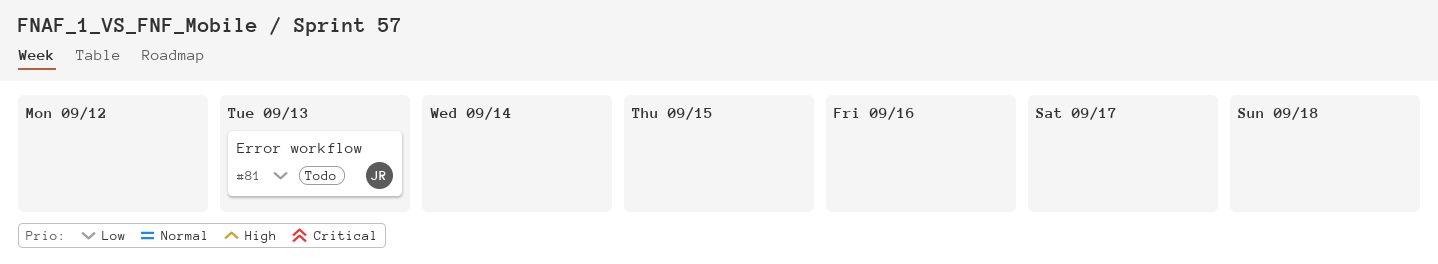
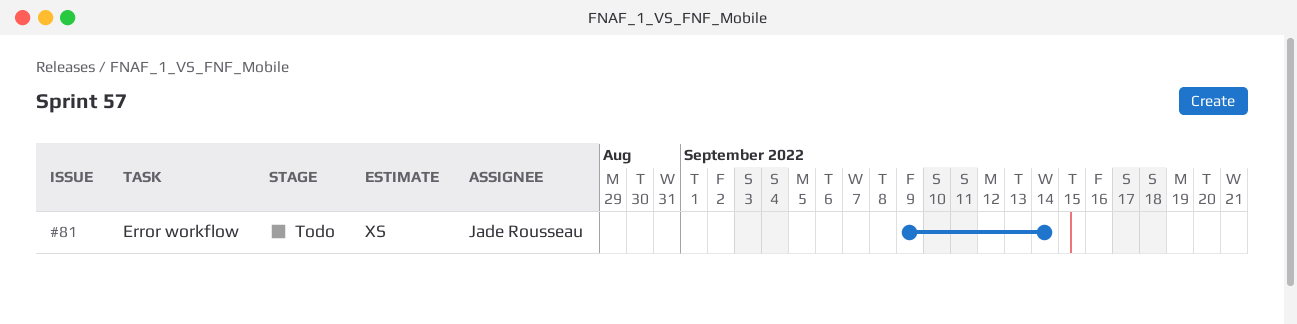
#81, due: Sep 13 -> Sep 14

